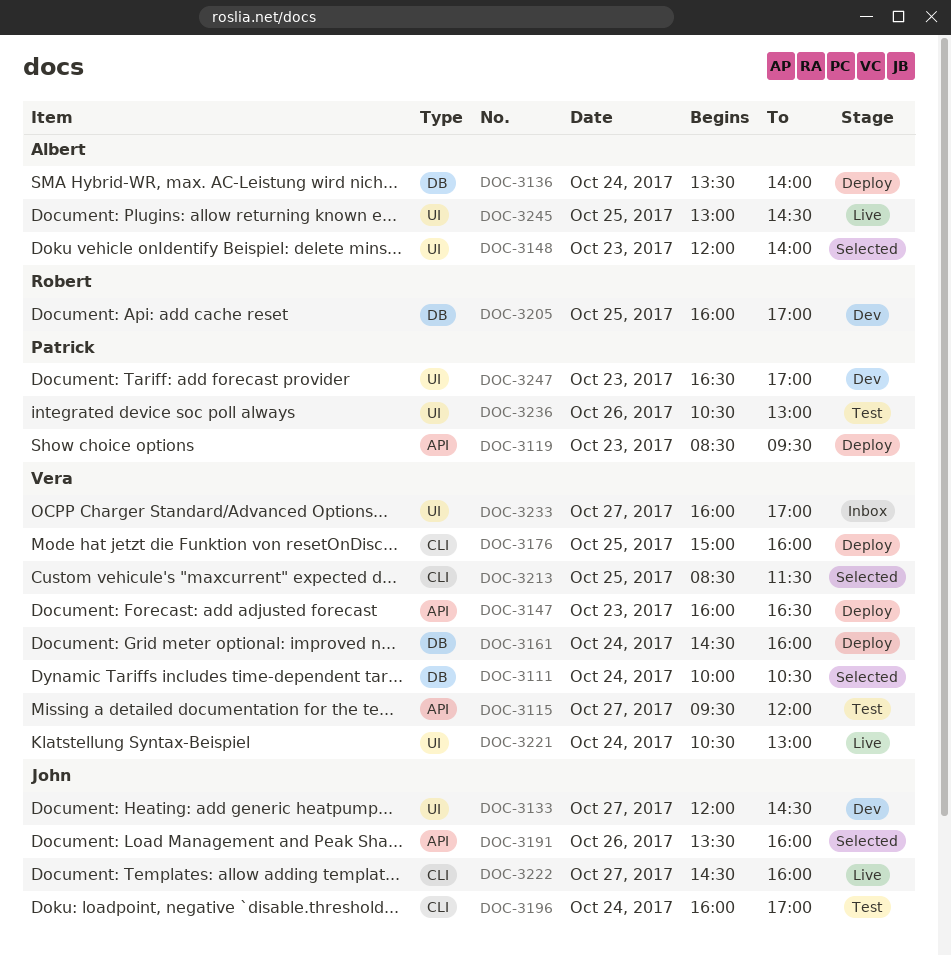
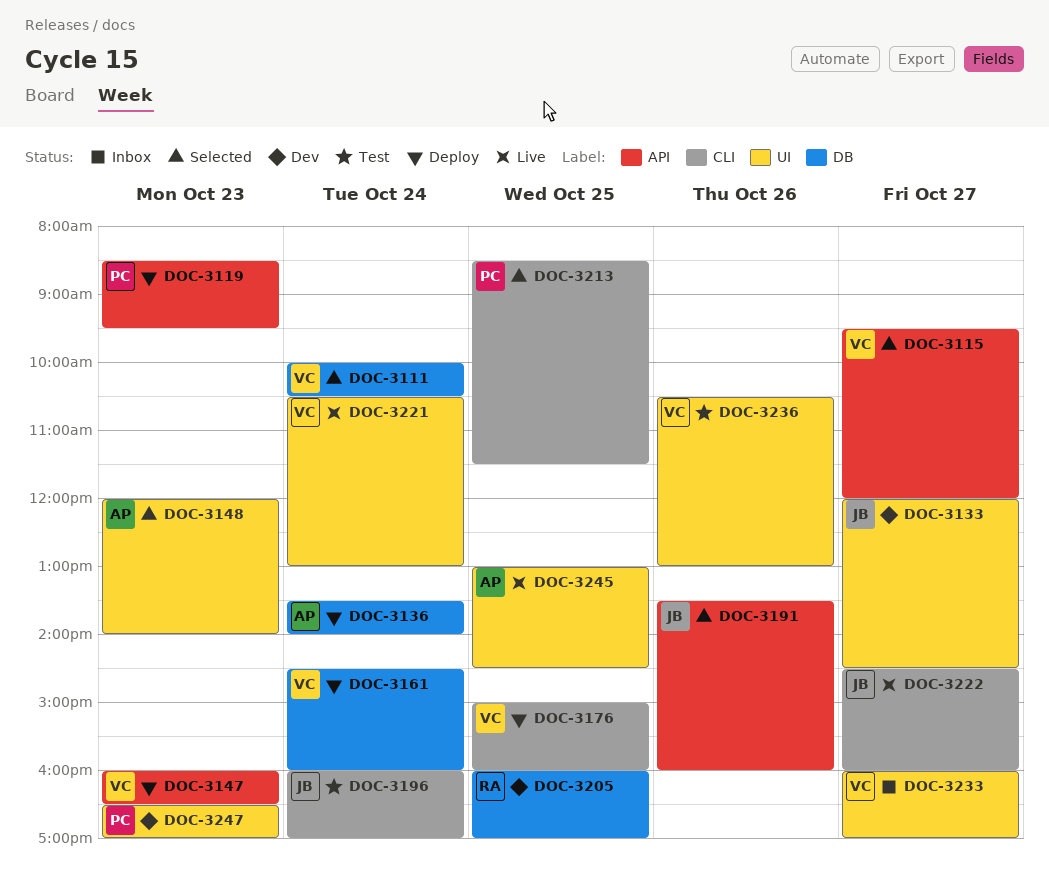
DOC-3115, status: Test -> Selected
DOC-3213, owner: Vera -> Patrick
DOC-3236, owner: Patrick -> Vera

